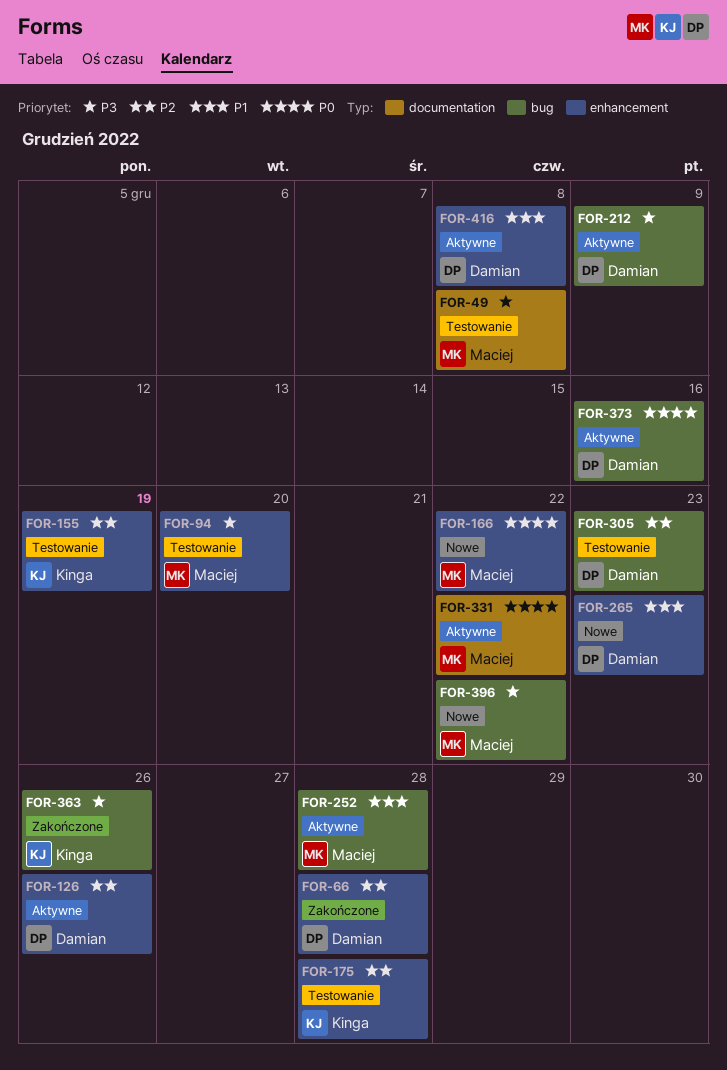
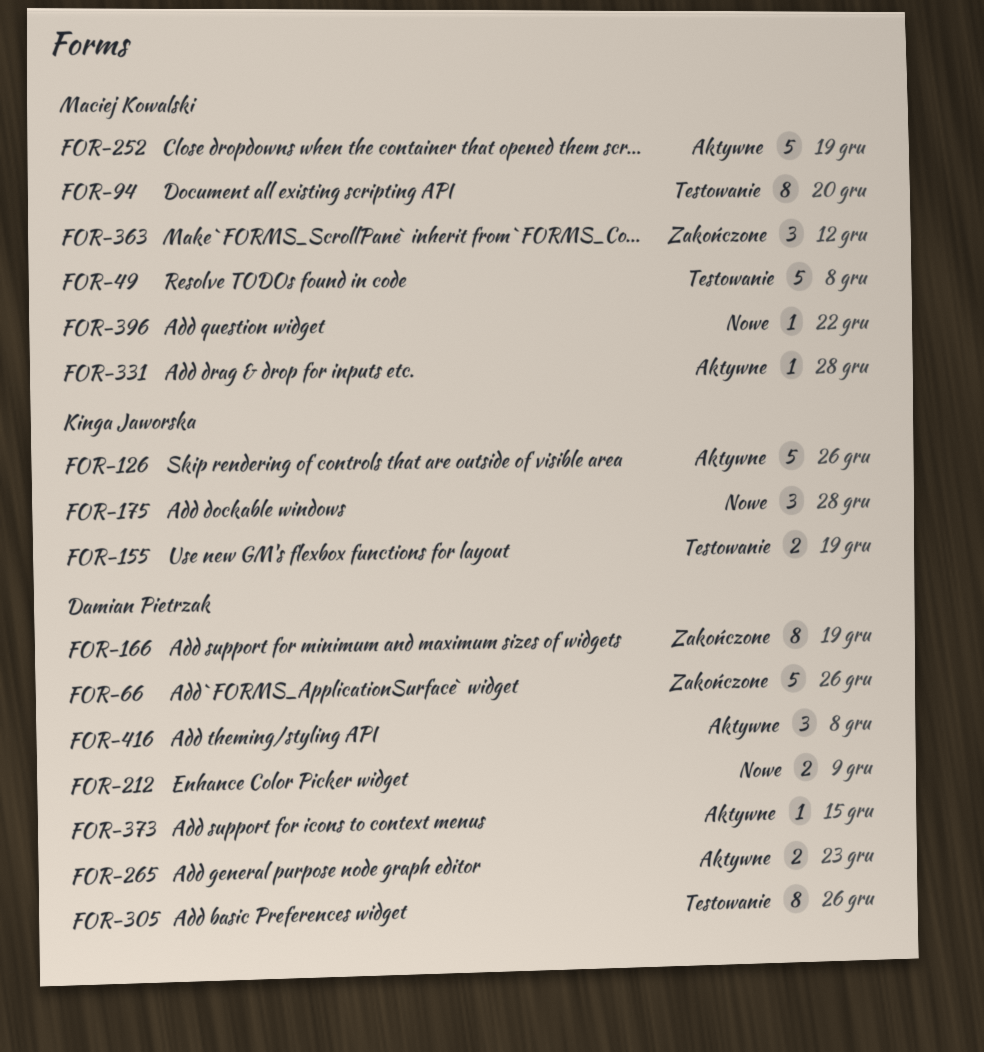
FOR-66, due: Dec 28 -> Dec 26
FOR-126, owner: Damian Pietrzak -> Kinga Jaworska
FOR-166, status: Nowe -> Zakończone
FOR-166, owner: Maciej Kowalski -> Damian Pietrzak
FOR-166, due: Dec 22 -> Dec 19
FOR-175, status: Testowanie -> Nowe
FOR-212, status: Aktywne -> Nowe
FOR-252, due: Dec 28 -> Dec 19
FOR-265, status: Nowe -> Aktywne
FOR-305, due: Dec 23 -> Dec 26
FOR-331, due: Dec 22 -> Dec 28
FOR-363, owner: Kinga Jaworska -> Maciej Kowalski
FOR-363, due: Dec 26 -> Dec 12
FOR-373, due: Dec 16 -> Dec 15

